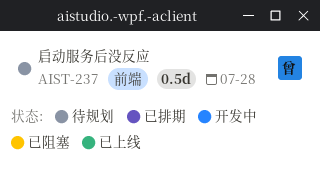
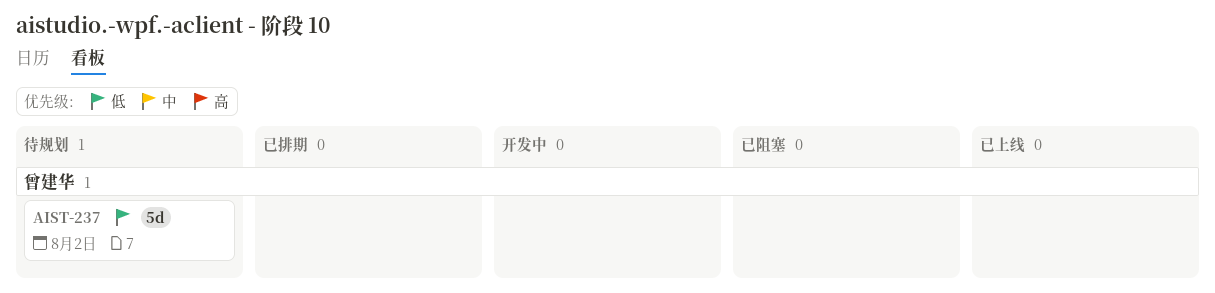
AIST-237, estimate: 0.5d -> 5d
AIST-237, due: Jul 28 -> Aug 2

